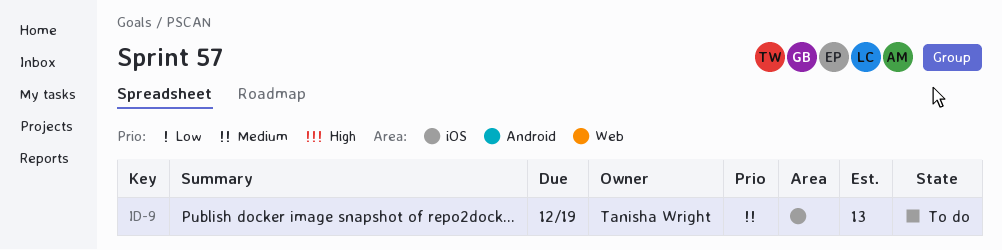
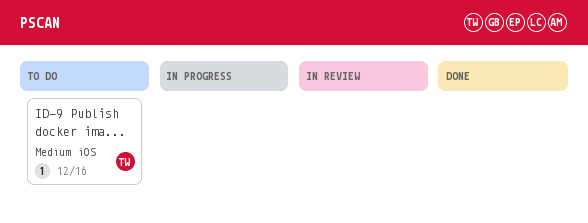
ID-9, estimate: 13 -> 1
ID-9, due: Dec 19 -> Dec 16

